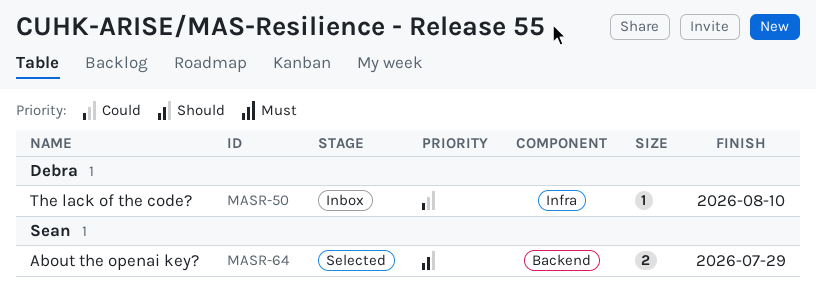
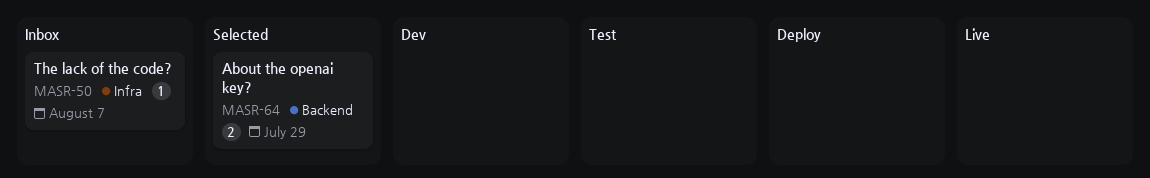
MASR-50, due: Aug 10 -> Aug 7

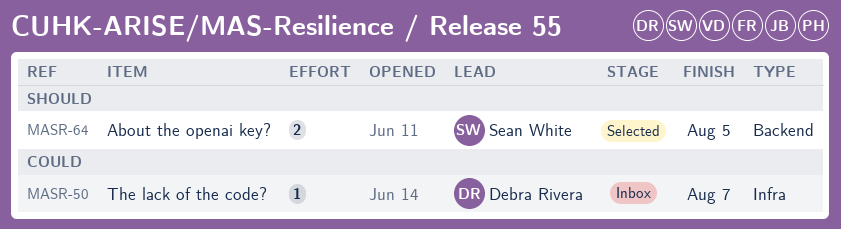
MASR-64, due: Jul 29 -> Aug 5

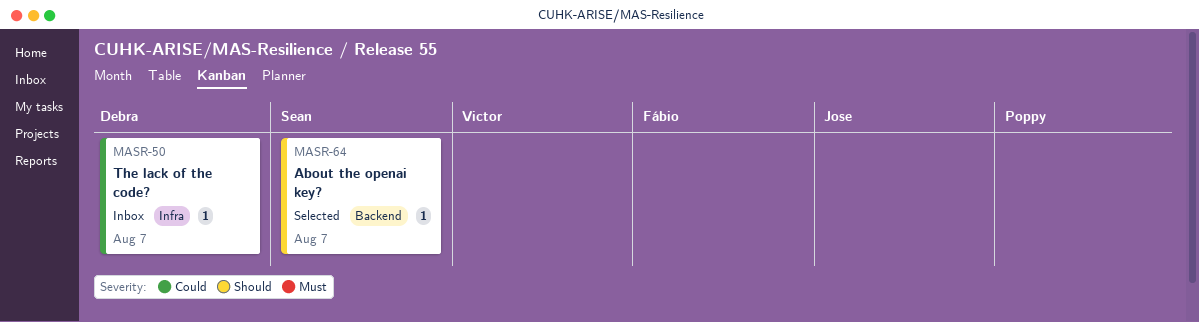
MASR-64, estimate: 2 -> 1
MASR-64, due: Aug 5 -> Aug 7

